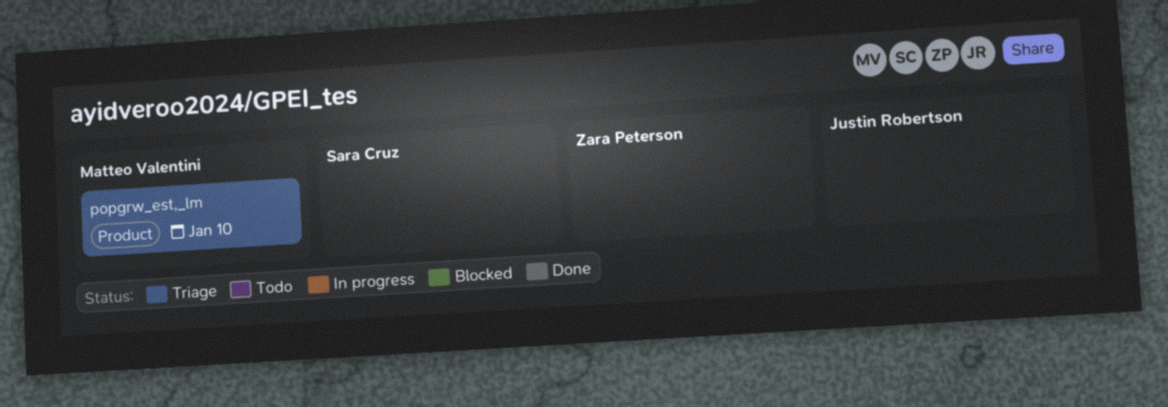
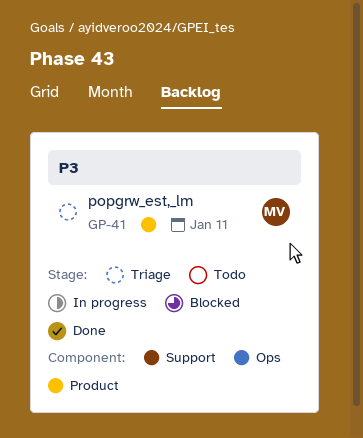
popgrw_est,_lm, due: Jan 10 -> Jan 11

